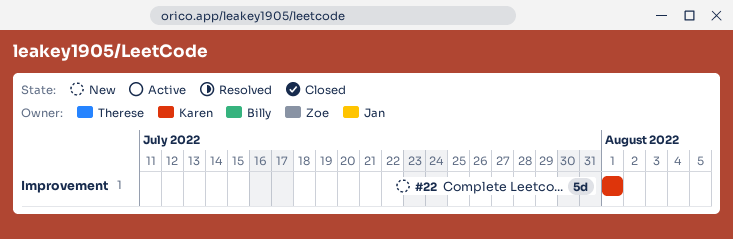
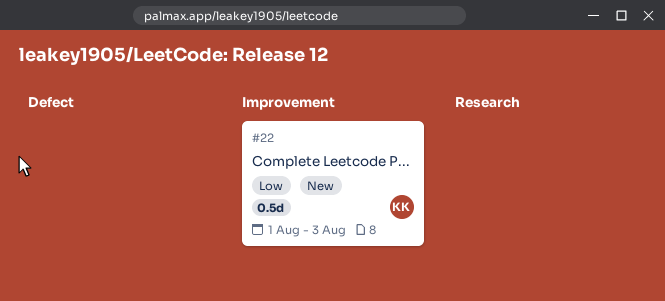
#22, estimate: 5d -> 0.5d
#22, due: Aug 1 -> Aug 3

